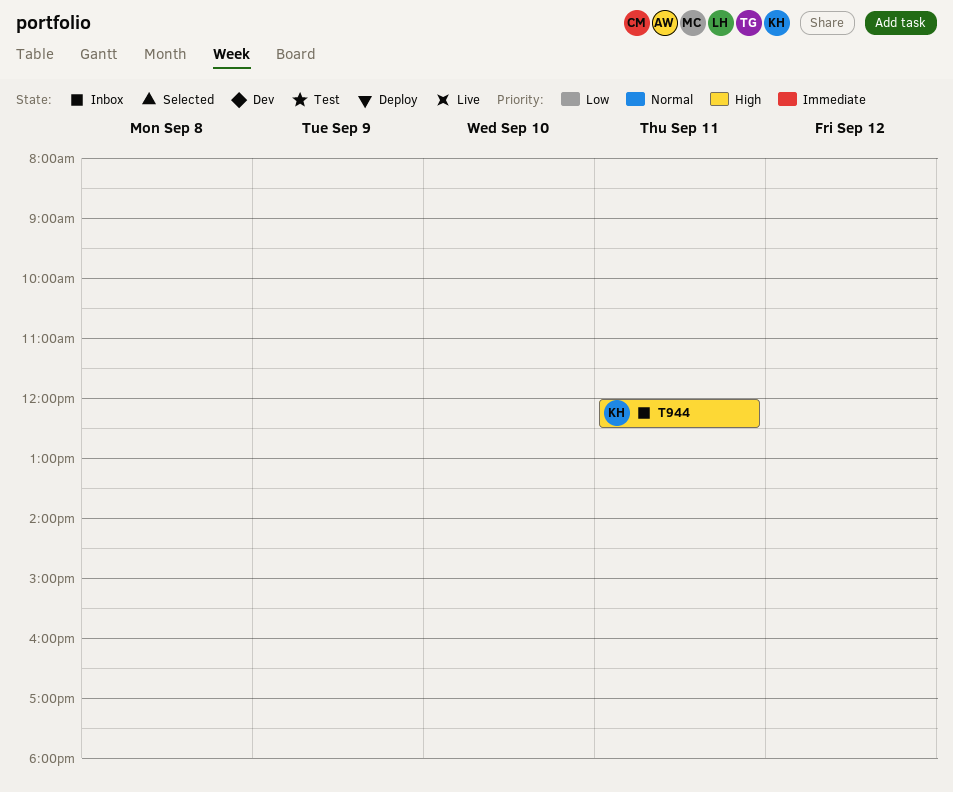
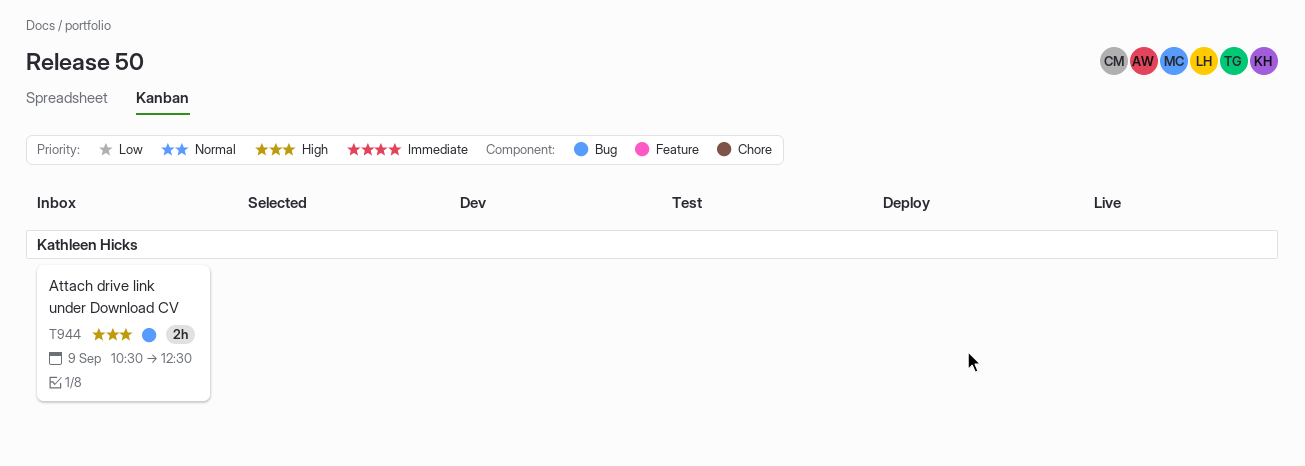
T944, day: Sep 11 -> Sep 9
T944, begins: 12:00 -> 10:30

